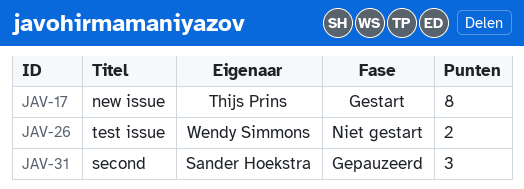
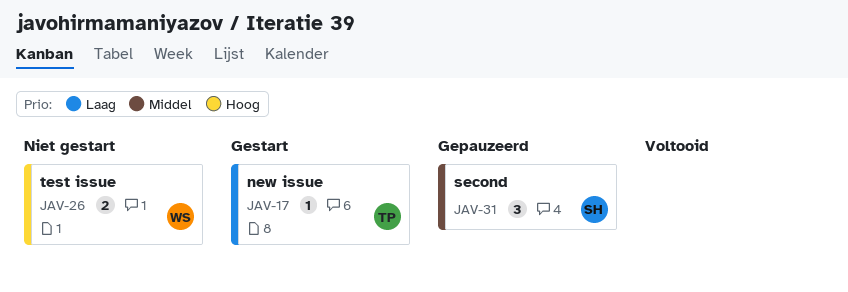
JAV-17, estimate: 8 -> 1

